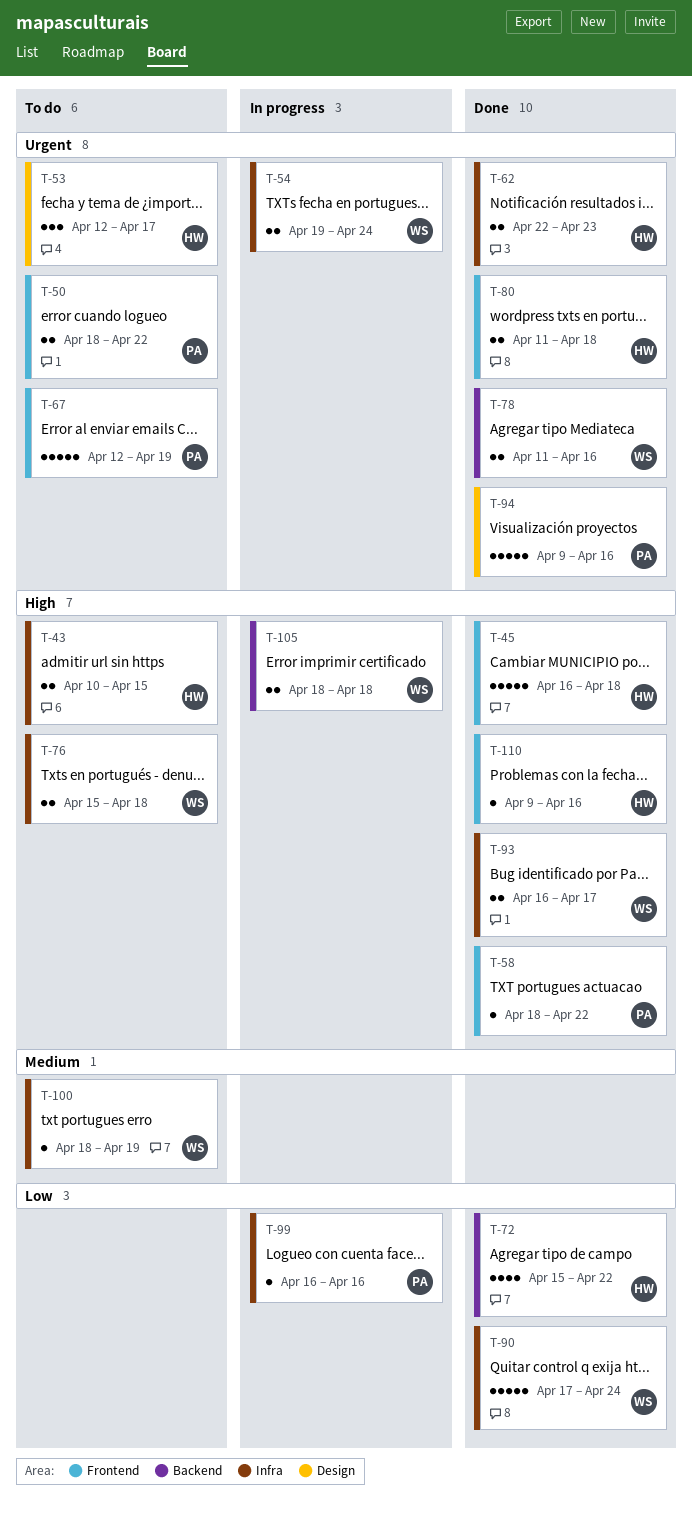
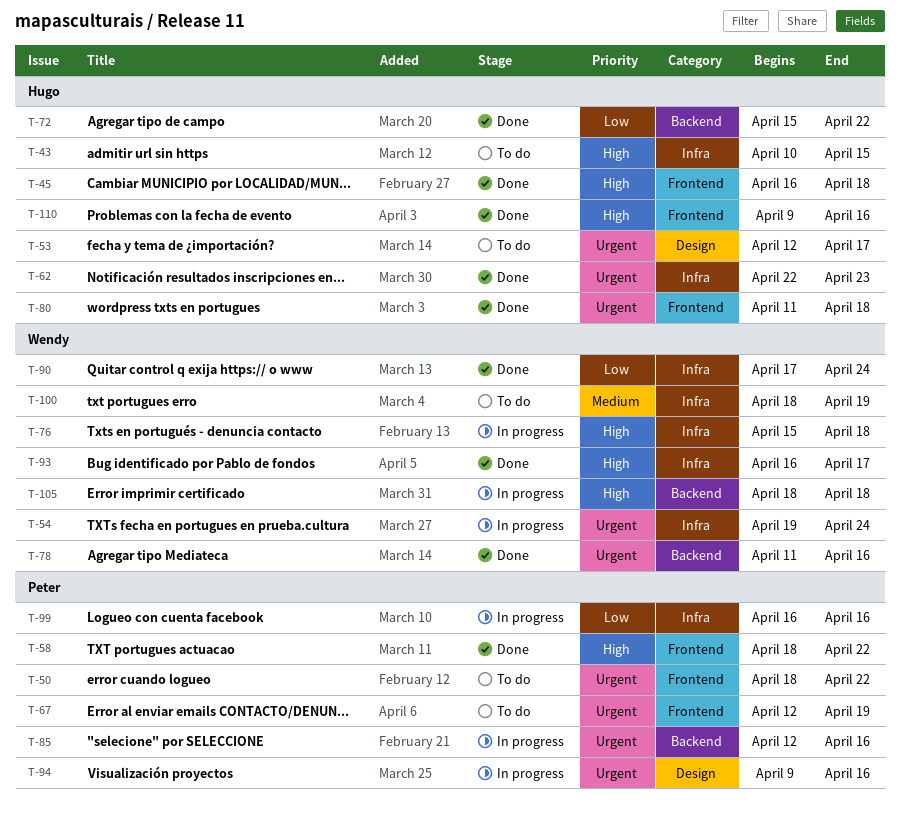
T-76, status: To do -> In progress
T-85: none -> present
T-94, status: Done -> In progress

